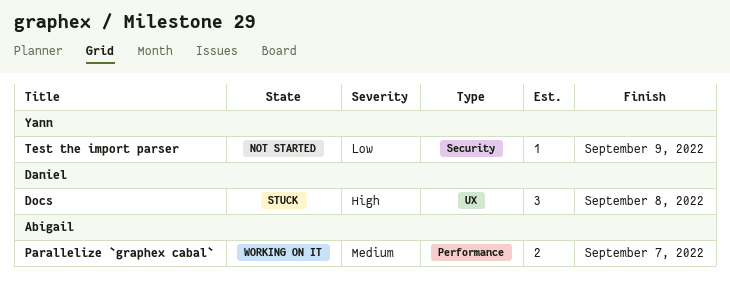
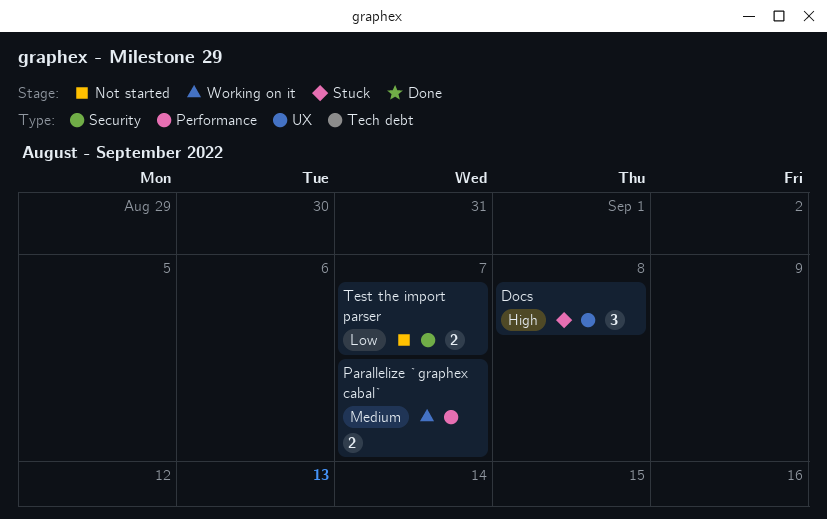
Test the import parser, estimate: 1 -> 2
Test the import parser, due: Sep 9 -> Sep 7

